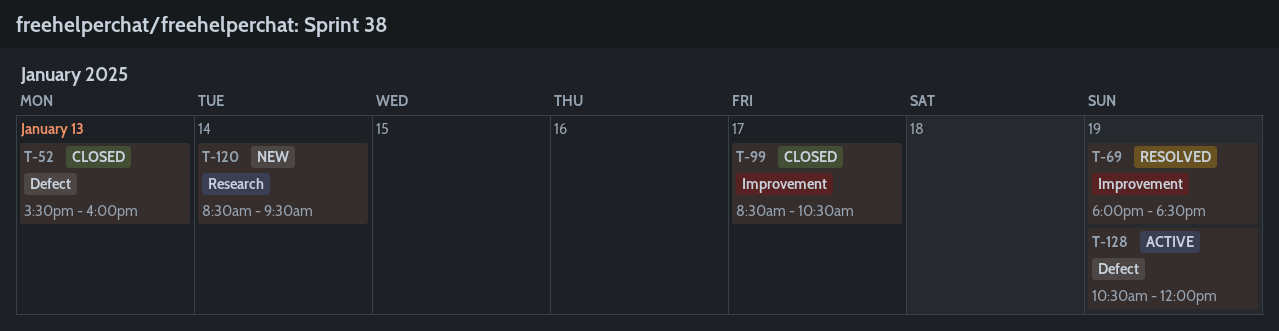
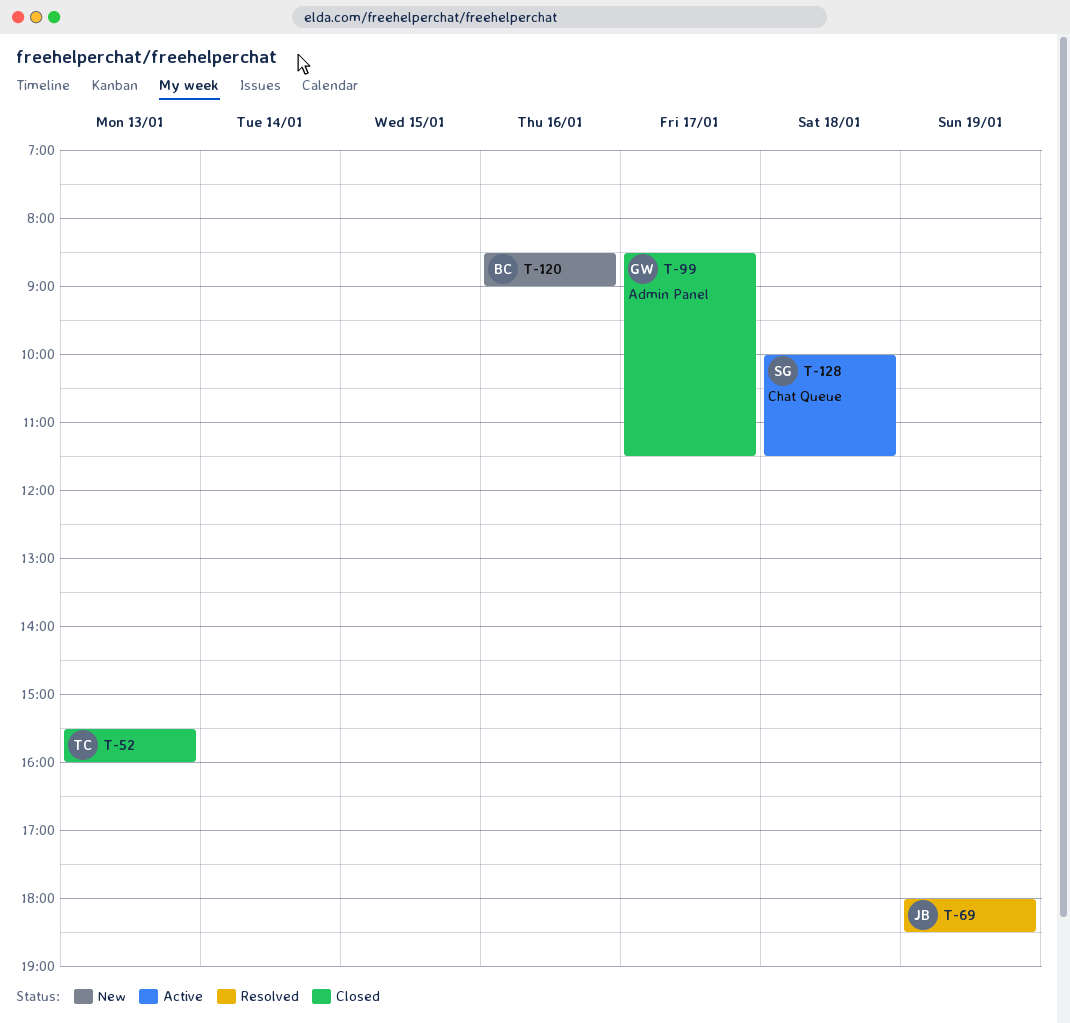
T-99, ends: 10:30 -> 11:30
T-120, day: Jan 14 -> Jan 16
T-120, ends: 09:30 -> 09:00
T-128, day: Jan 19 -> Jan 18
T-128, begins: 10:30 -> 10:00
T-128, ends: 12:00 -> 11:30

